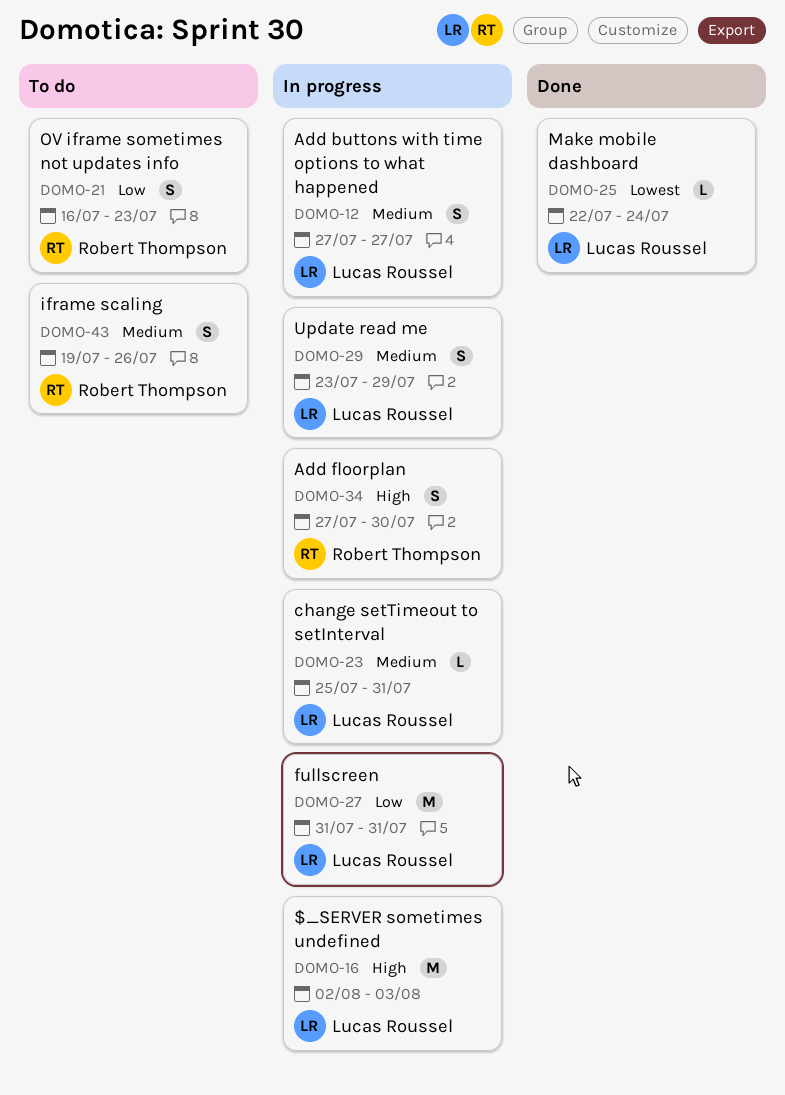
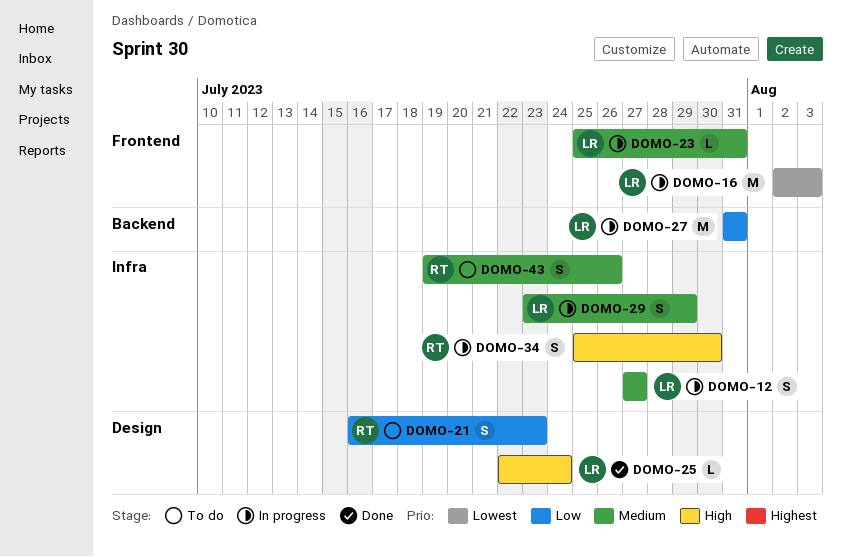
DOMO-16, priority: High -> Lowest
DOMO-25, priority: Lowest -> High
DOMO-34, start: Jul 27 -> Jul 25

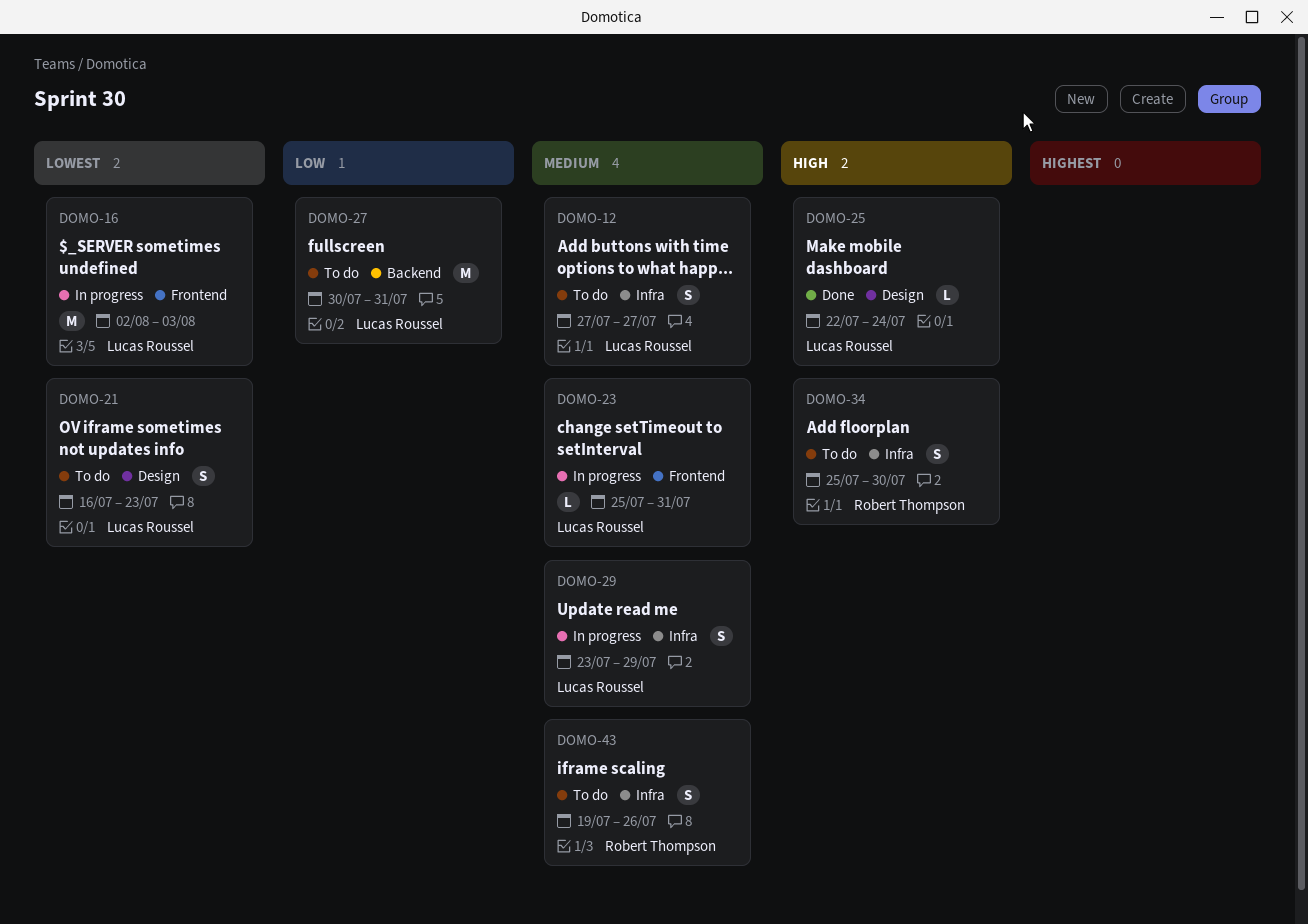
DOMO-12, status: In progress -> To do
DOMO-21, owner: Robert Thompson -> Lucas Roussel
DOMO-21, priority: Low -> Lowest
DOMO-27, status: In progress -> To do
DOMO-27, start: Jul 31 -> Jul 30
DOMO-34, status: In progress -> To do

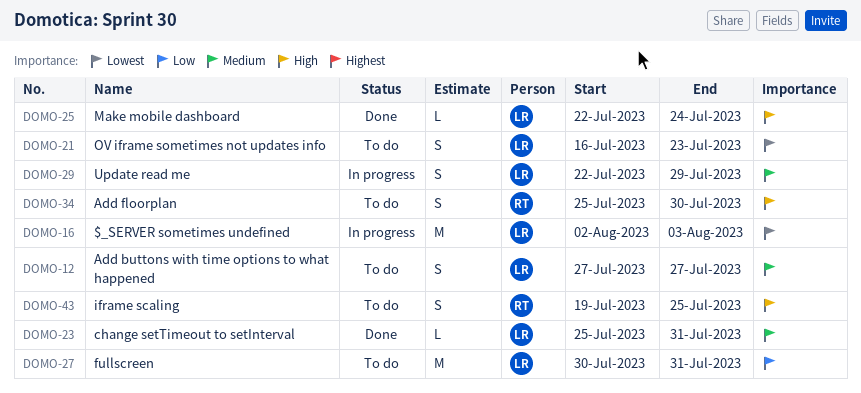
DOMO-23, status: In progress -> Done
DOMO-29, start: Jul 23 -> Jul 22
DOMO-43, priority: Medium -> High
DOMO-43, due: Jul 26 -> Jul 25

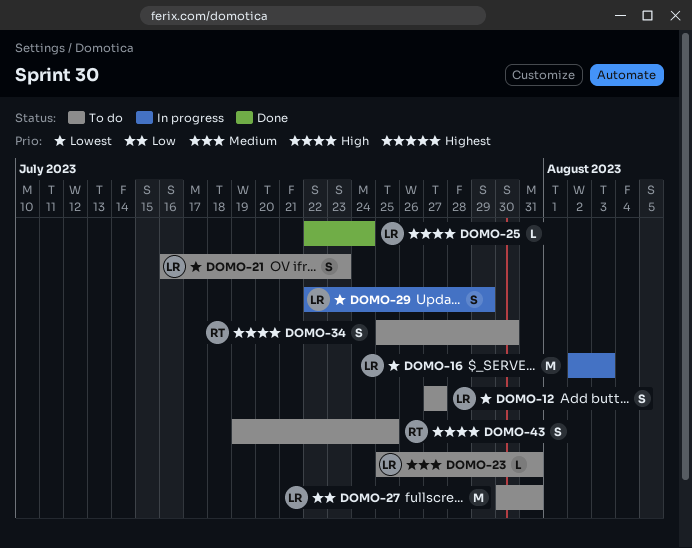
DOMO-12, priority: Medium -> Lowest
DOMO-23, status: Done -> To do
DOMO-29, priority: Medium -> Lowest

